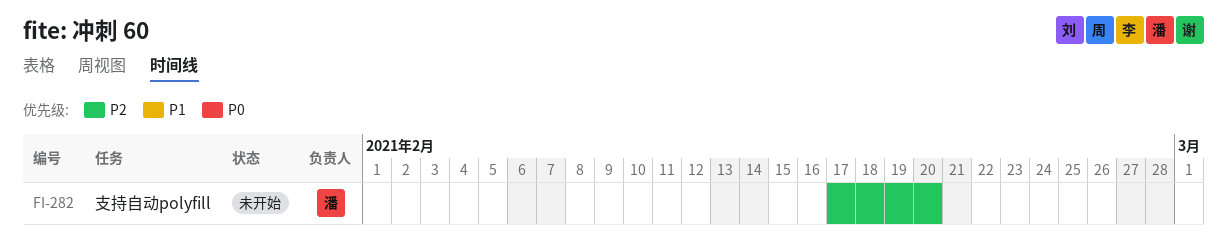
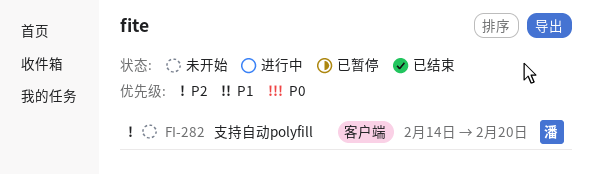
FI-282, start: Feb 17 -> Feb 14

